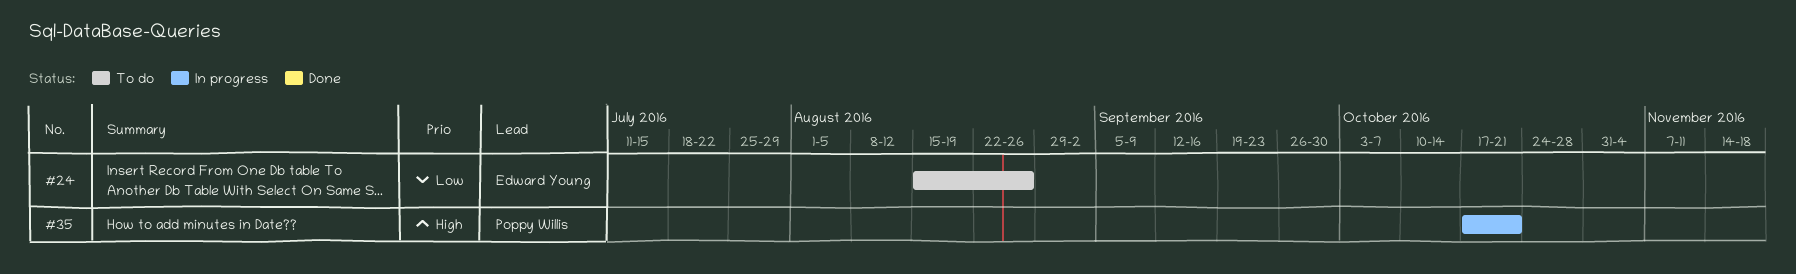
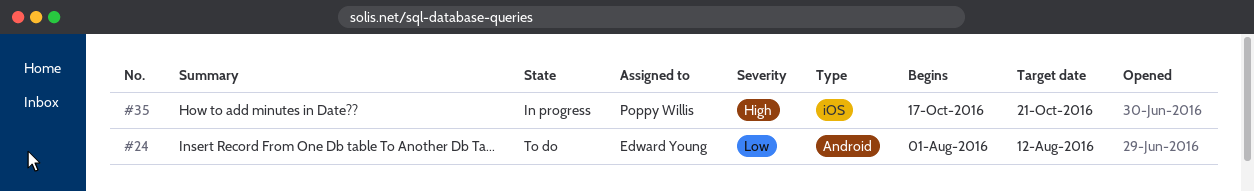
#24, start: Aug 15 -> Aug 1
#24, due: Aug 26 -> Aug 12

